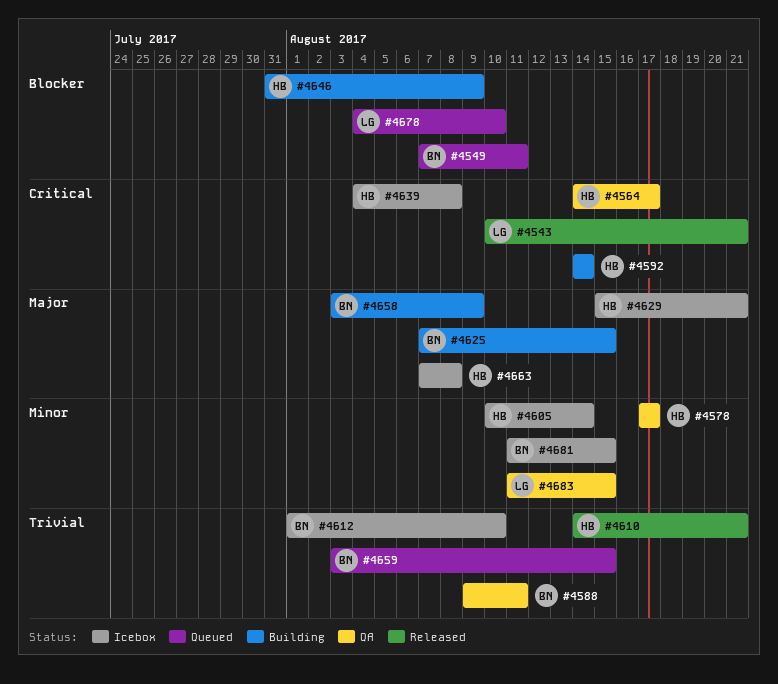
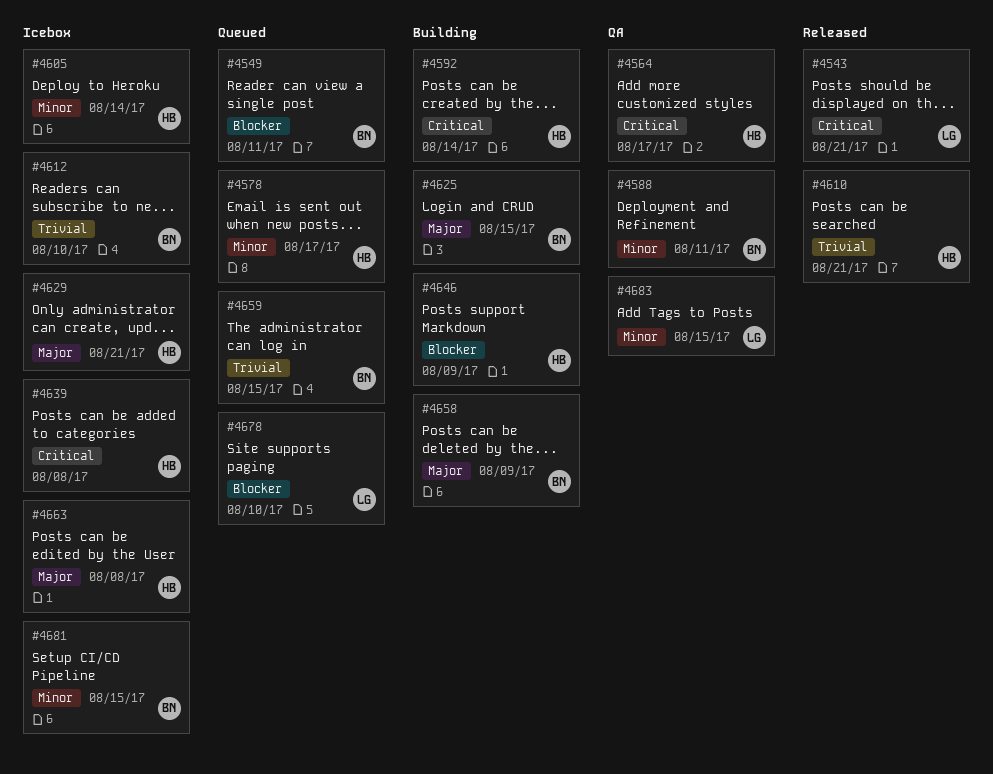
#4578, status: QA -> Queued
#4588, priority: Trivial -> Minor

